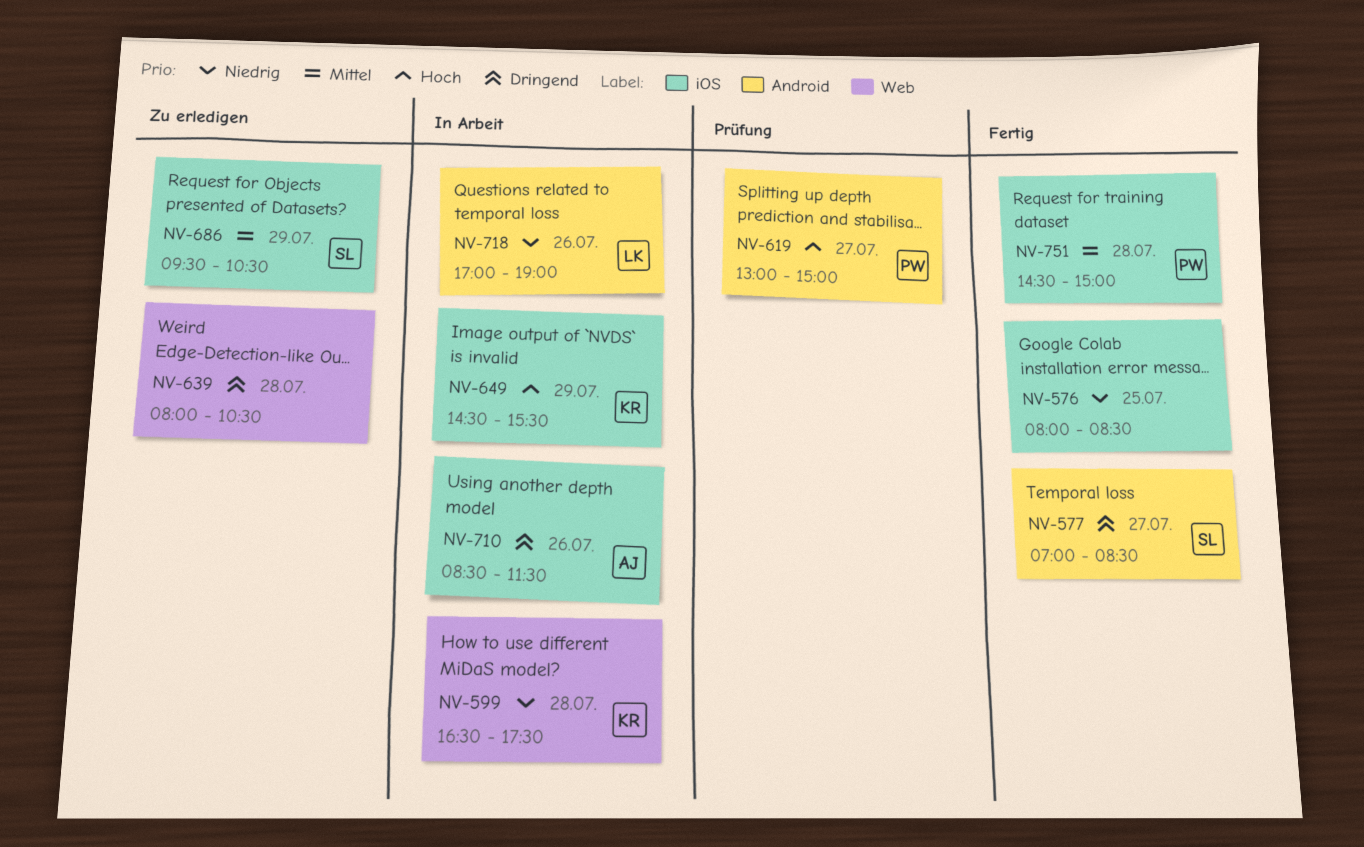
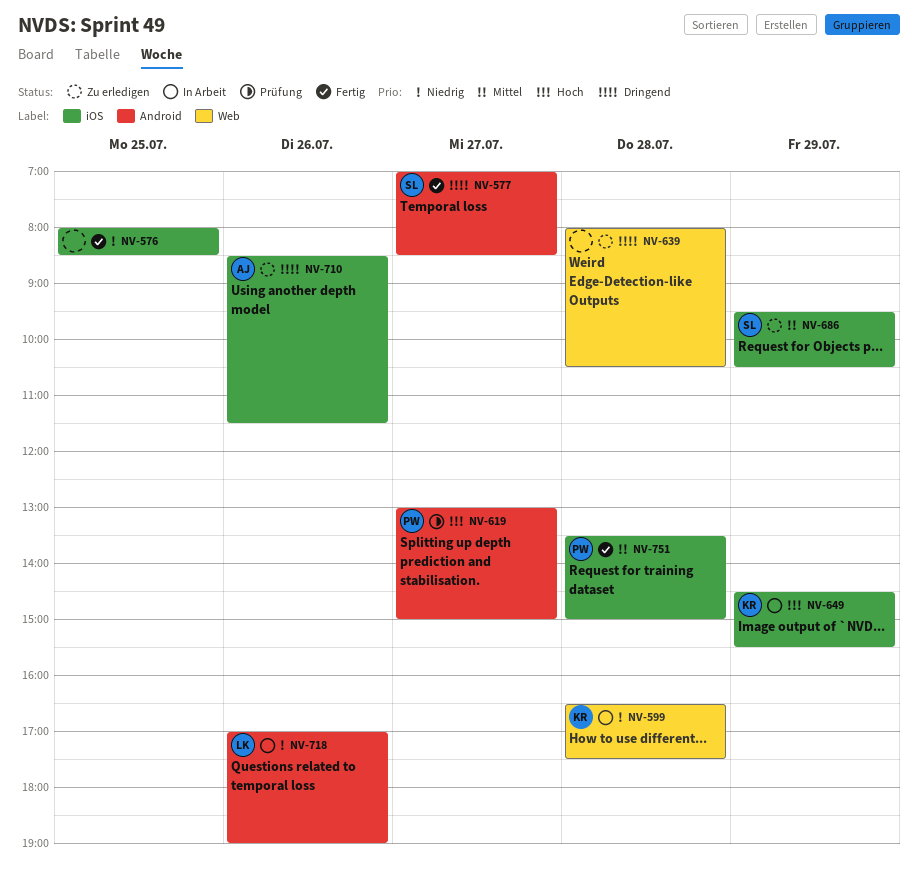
NV-710, status: In Arbeit -> Zu erledigen
NV-751, begins: 14:30 -> 13:30

